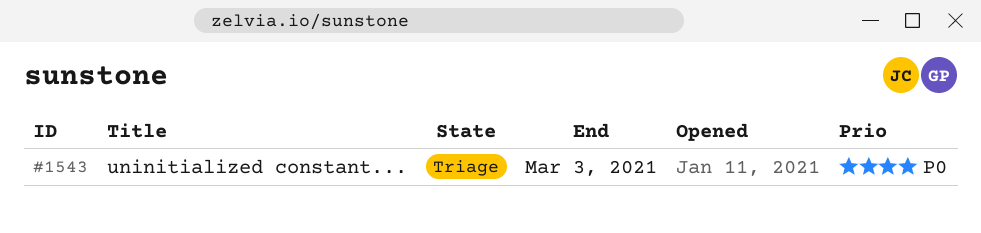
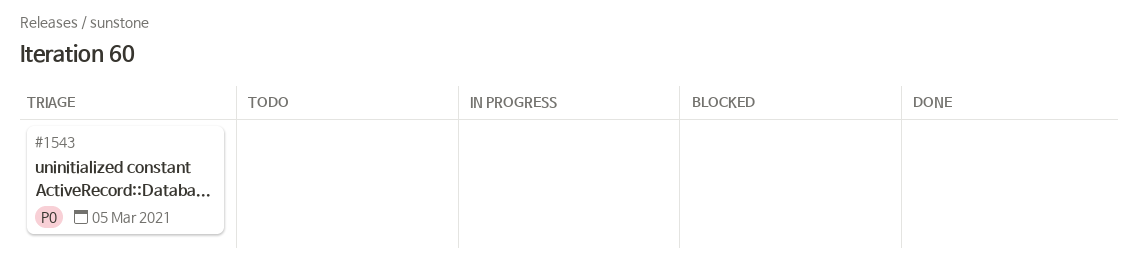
#1543, due: Mar 3 -> Mar 5

